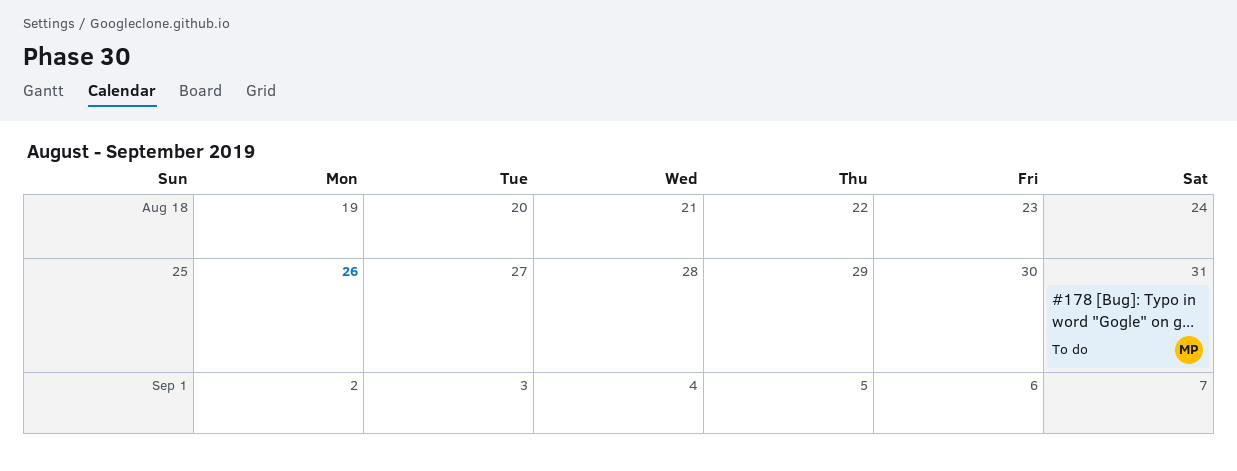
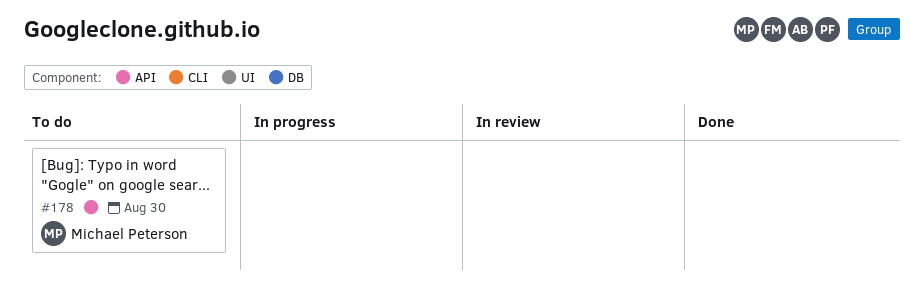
#178, due: Aug 31 -> Aug 30

